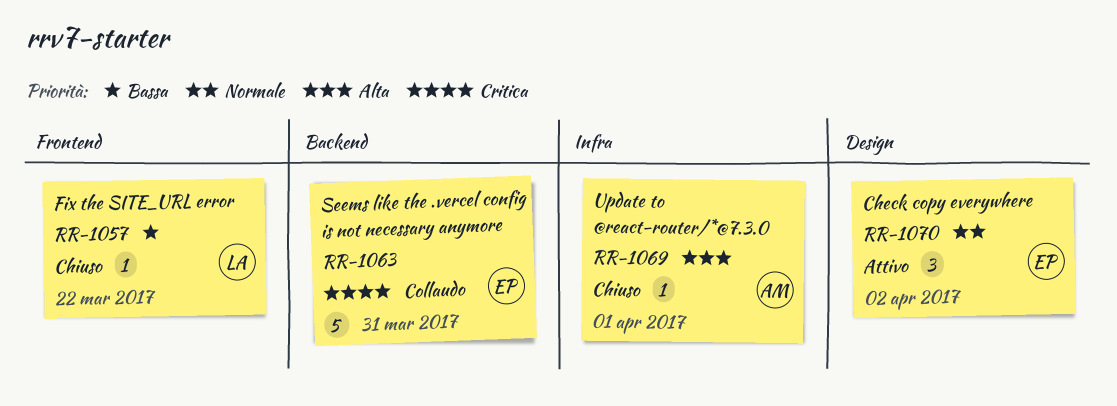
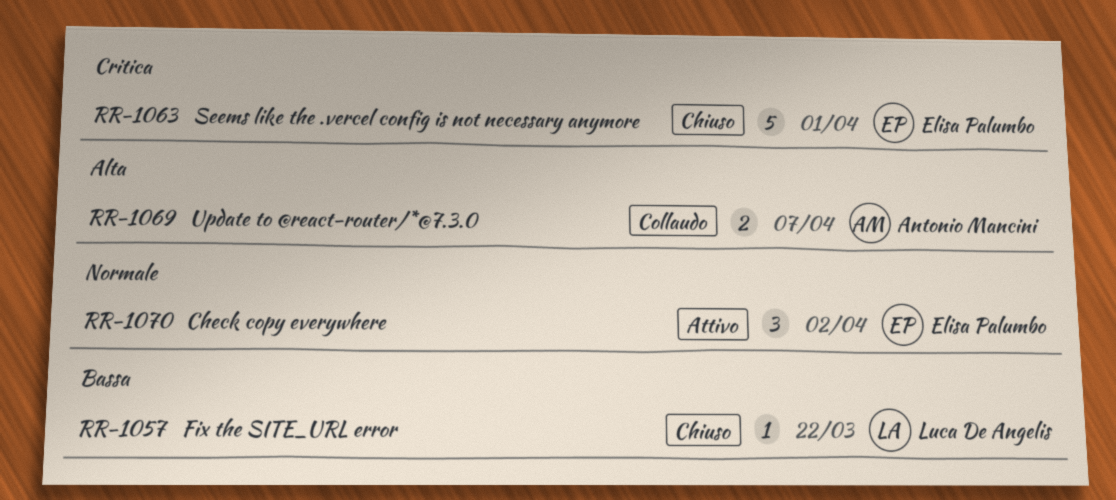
RR-1063, status: Collaudo -> Chiuso
RR-1063, due: Mar 31 -> Apr 1
RR-1069, status: Chiuso -> Collaudo
RR-1069, estimate: 1 -> 2
RR-1069, due: Apr 1 -> Apr 7

